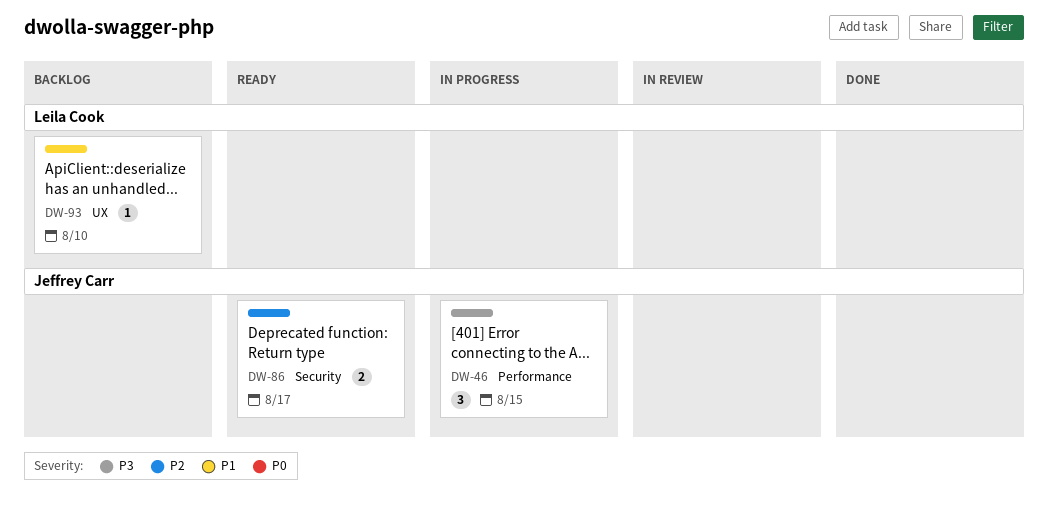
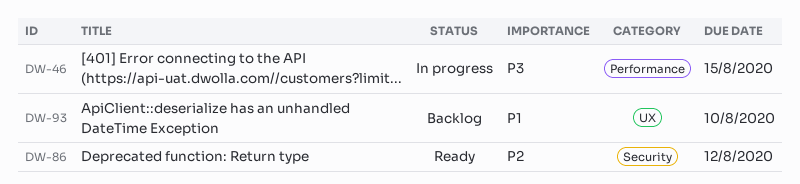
DW-86, due: Aug 17 -> Aug 12

